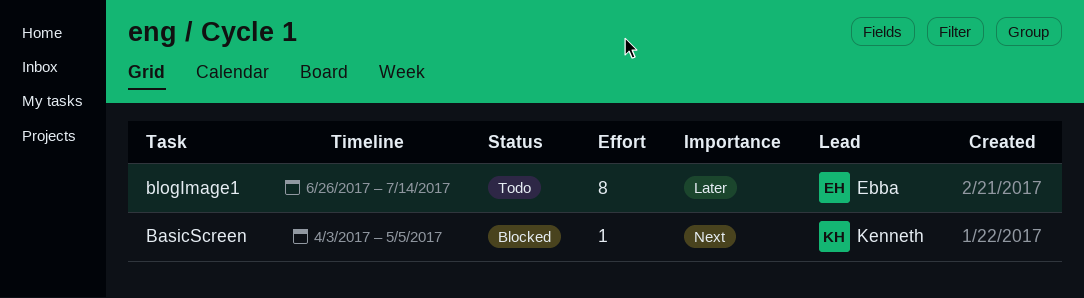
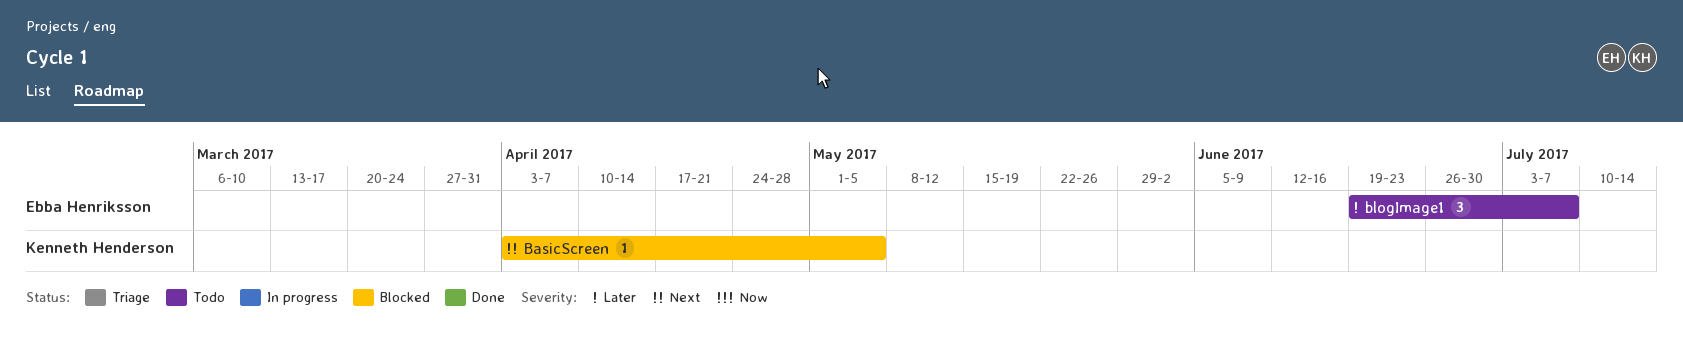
blogImage1, estimate: 8 -> 3
blogImage1, start: Jun 26 -> Jun 19
blogImage1, due: Jul 14 -> Jul 7

